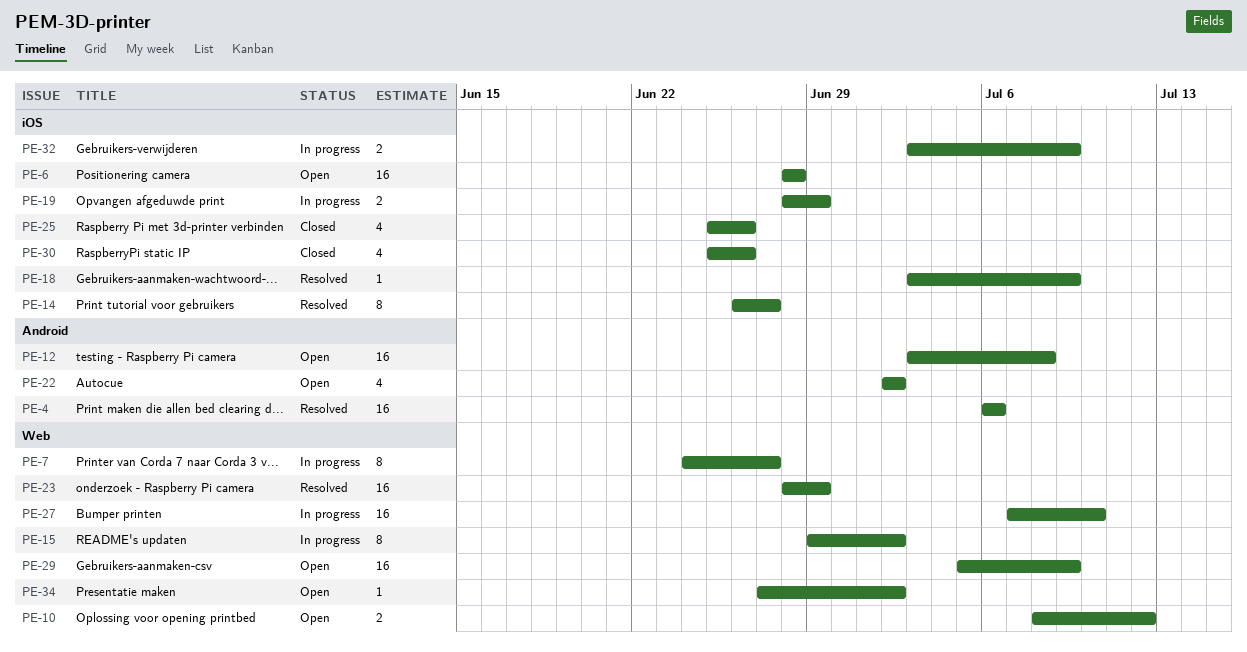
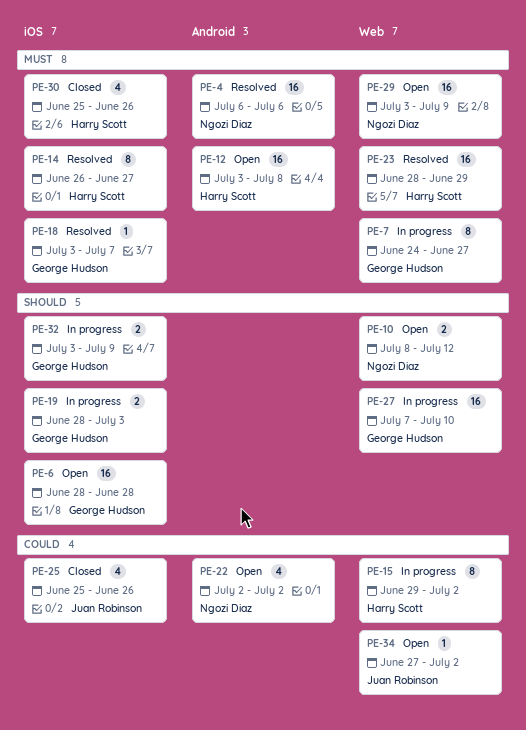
PE-18, due: Jul 9 -> Jul 7
PE-19, due: Jun 29 -> Jul 3
PE-29, start: Jul 5 -> Jul 3

